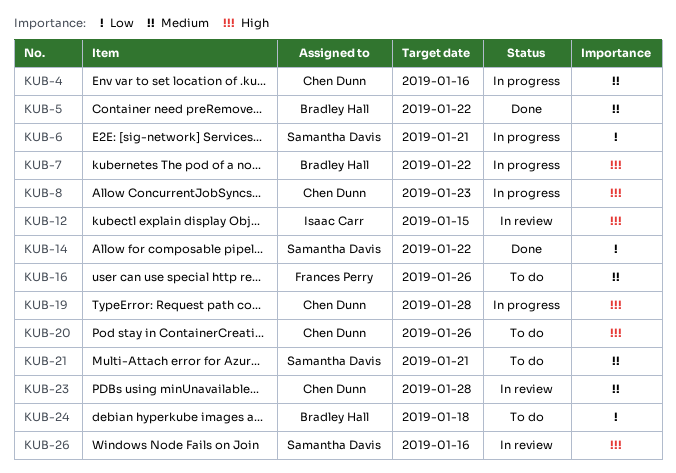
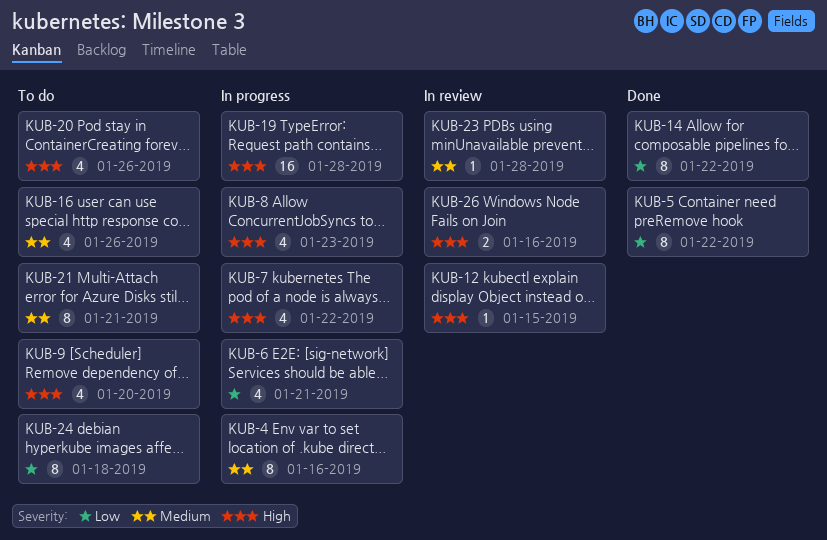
KUB-5, priority: Medium -> Low
KUB-9: none -> present

